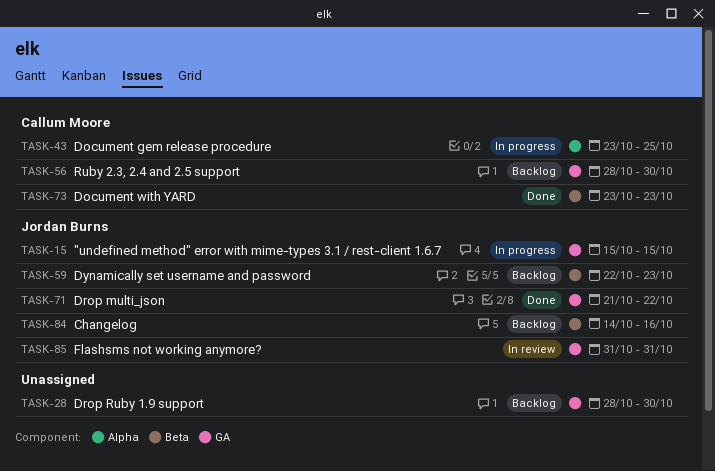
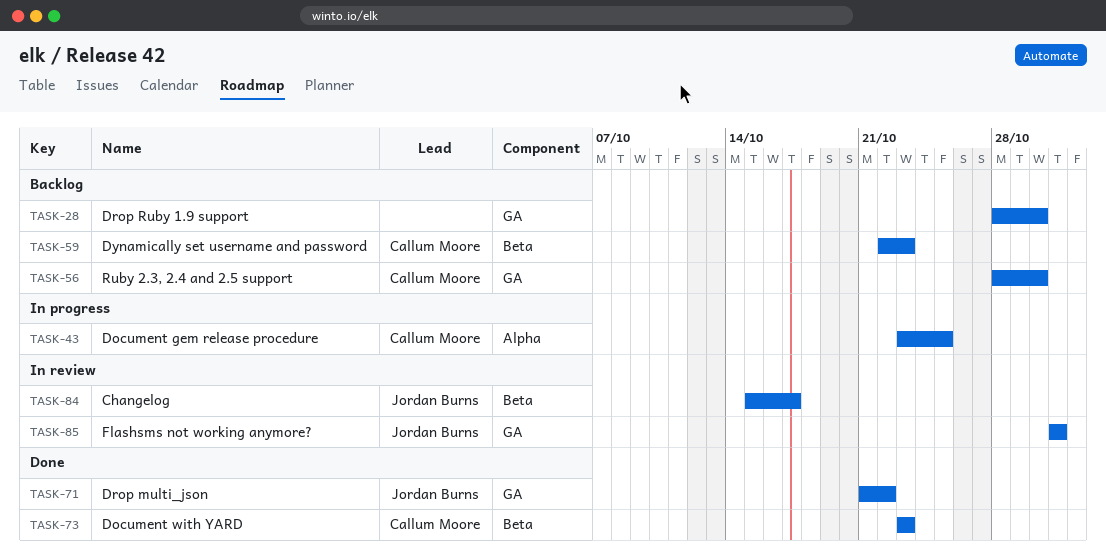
TASK-15: present -> none
TASK-59, owner: Jordan Burns -> Callum Moore
TASK-84, status: Backlog -> In review
TASK-84, start: Oct 14 -> Oct 15
TASK-84, due: Oct 16 -> Oct 17

